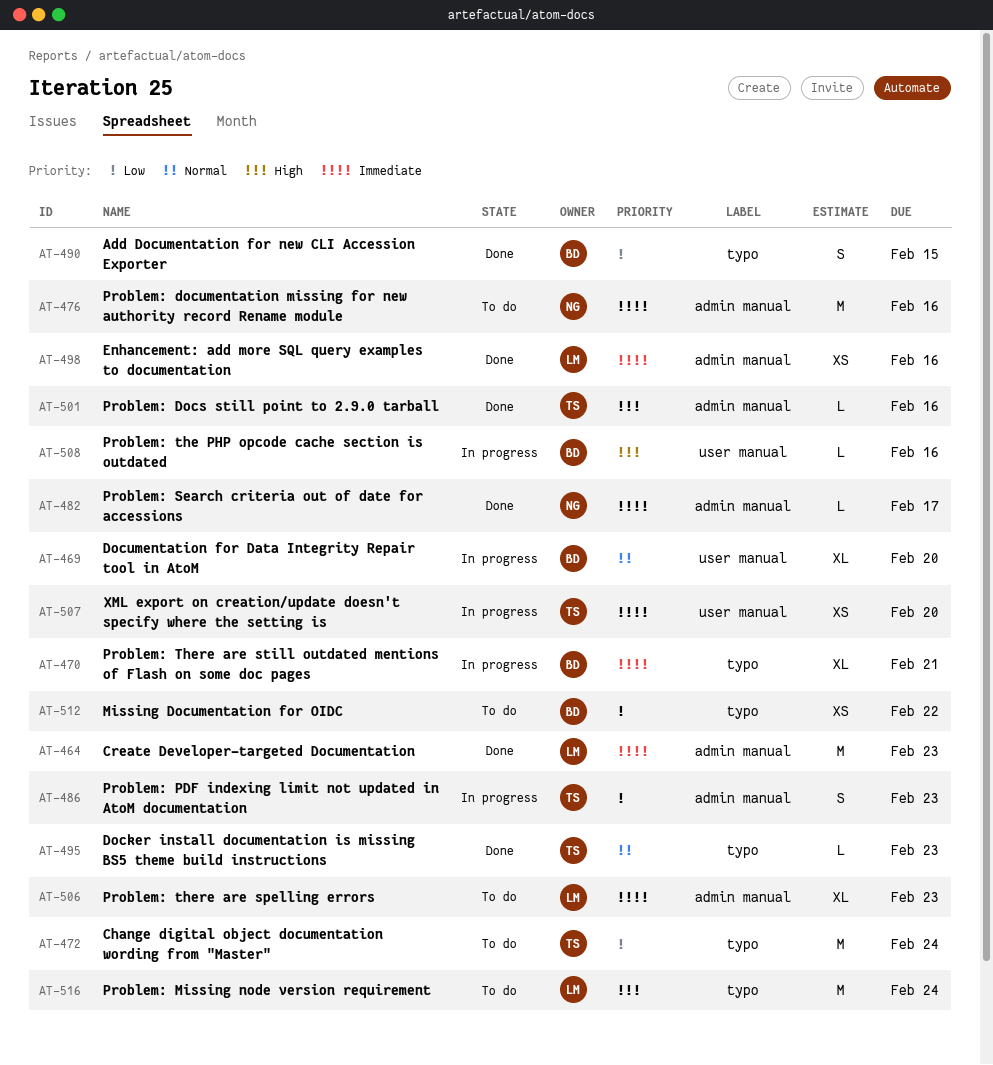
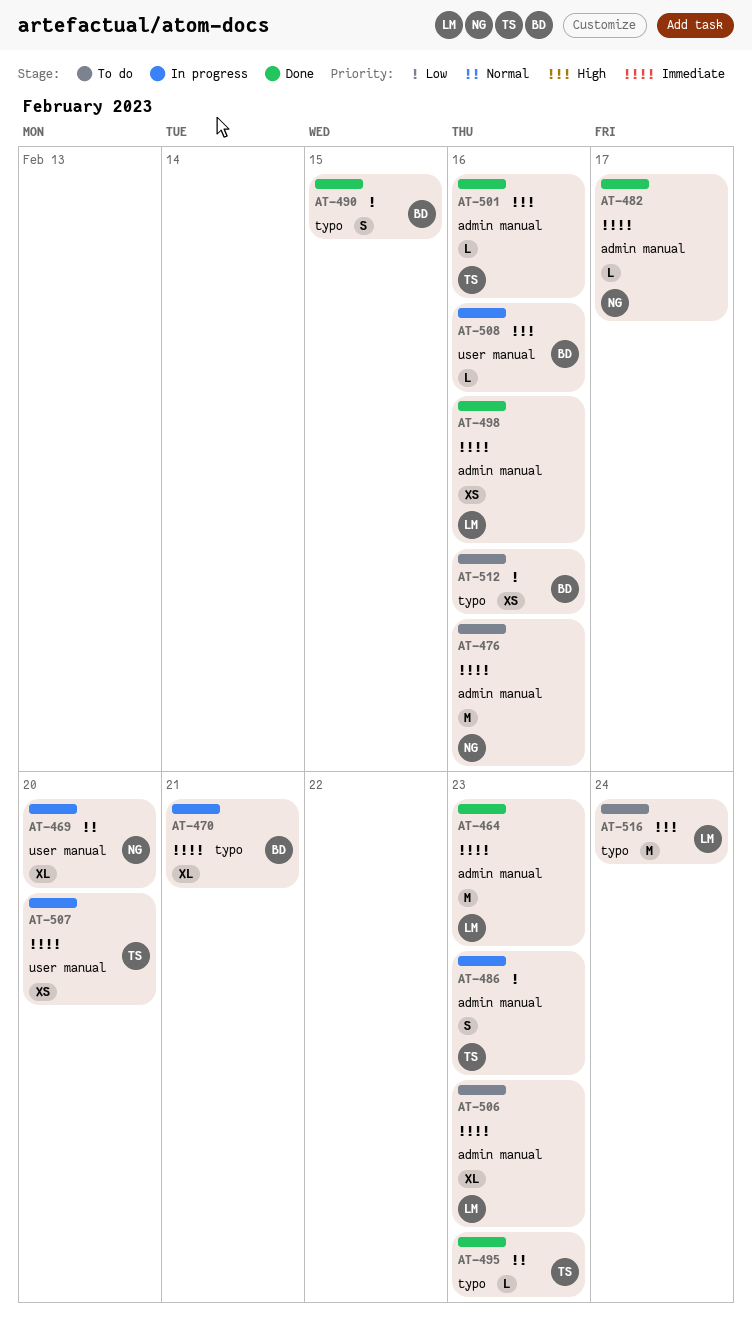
AT-469, owner: BD -> NG
AT-472: present -> none
AT-512, due: Feb 22 -> Feb 16

